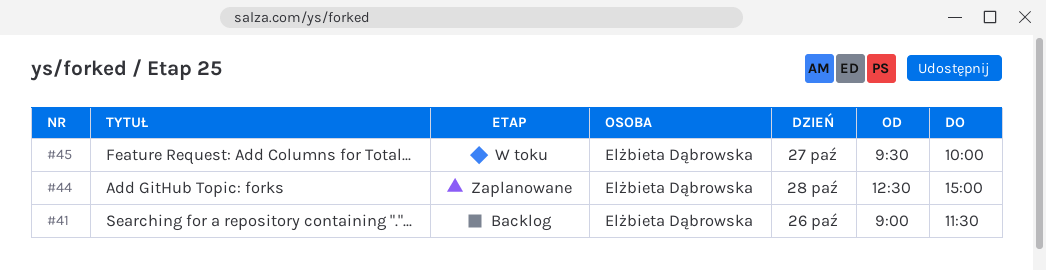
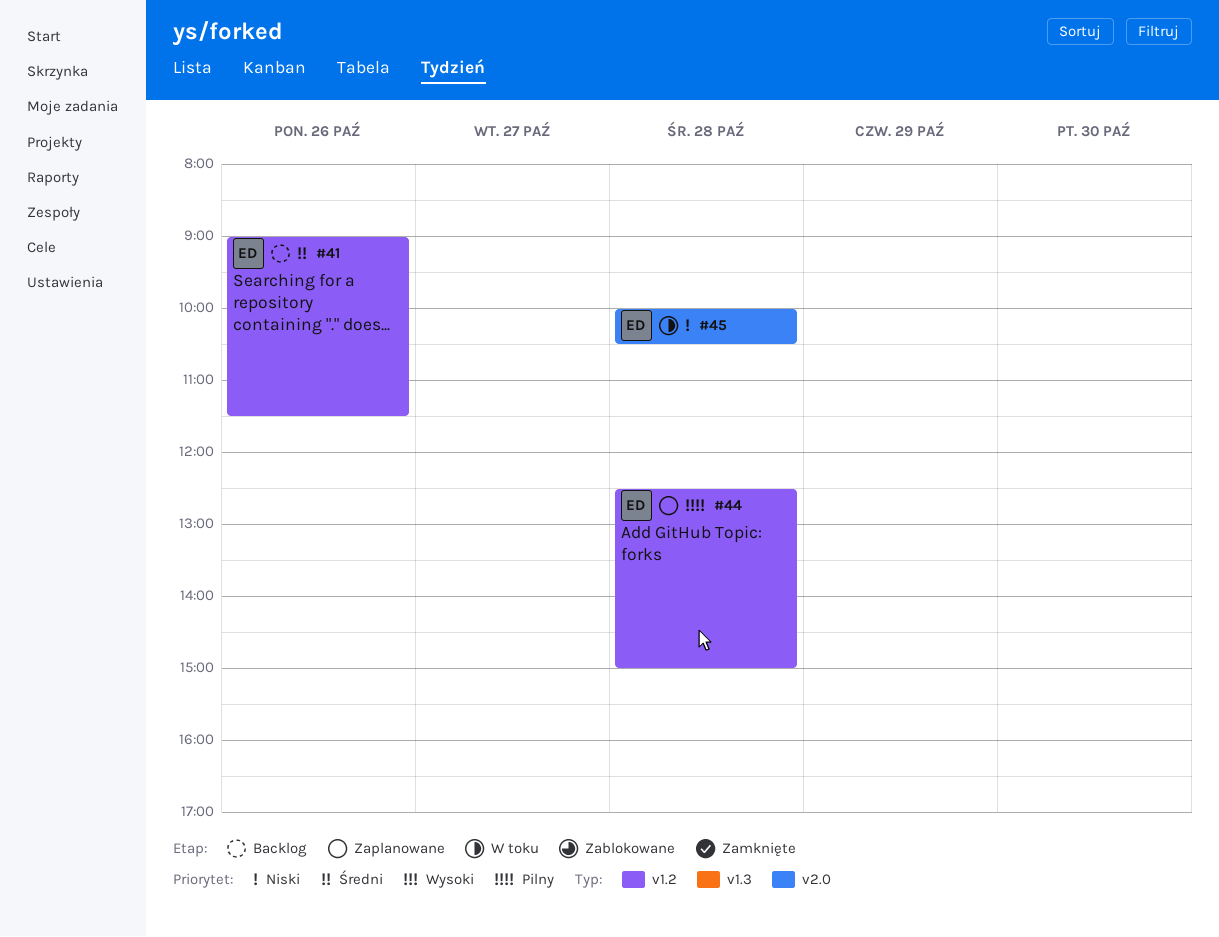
#45, day: Oct 27 -> Oct 28
#45, begins: 09:30 -> 10:00
#45, ends: 10:00 -> 10:30

